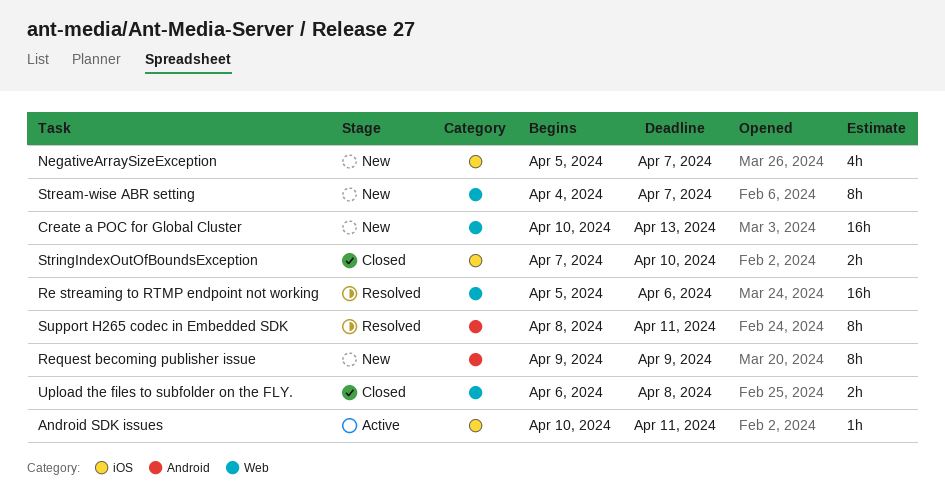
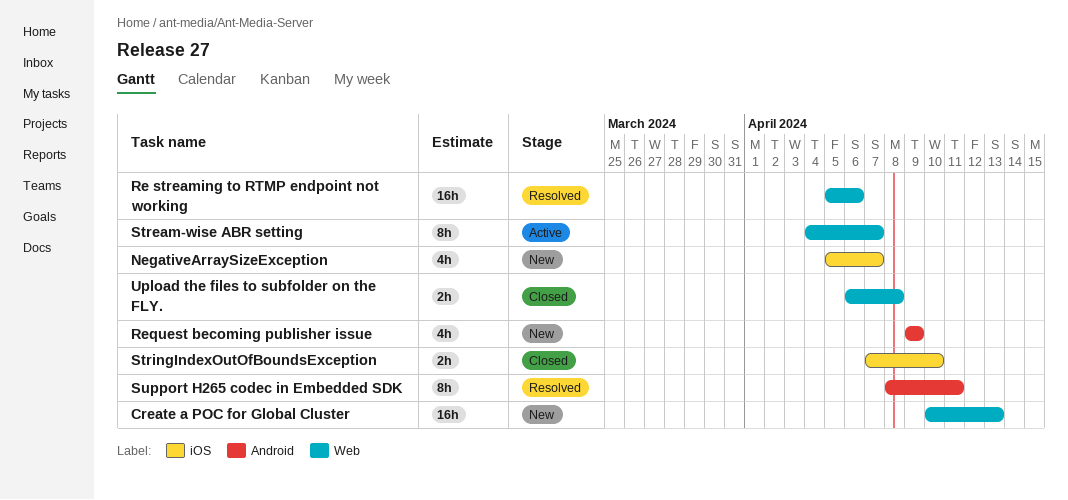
Android SDK issues: present -> none
Request becoming publisher issue, estimate: 8h -> 4h
Stream-wise ABR setting, status: New -> Active

